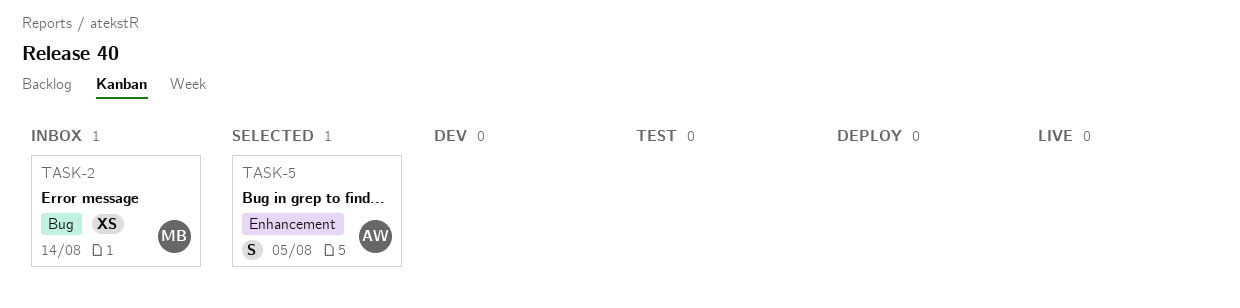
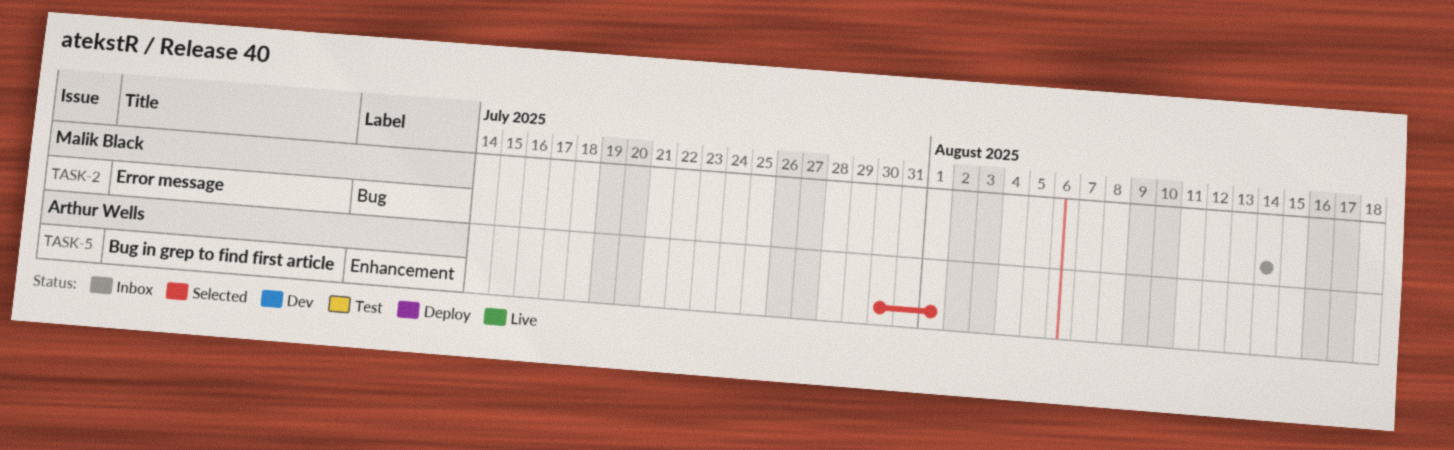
TASK-5, due: Aug 5 -> Aug 1

